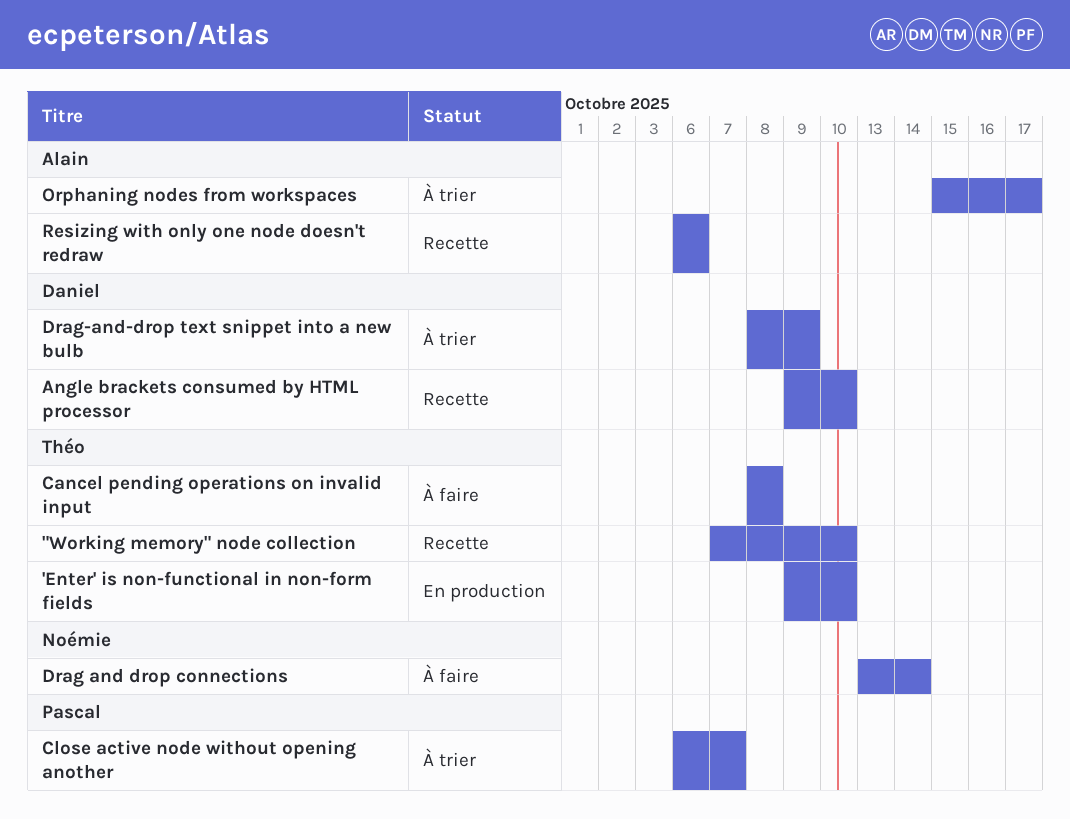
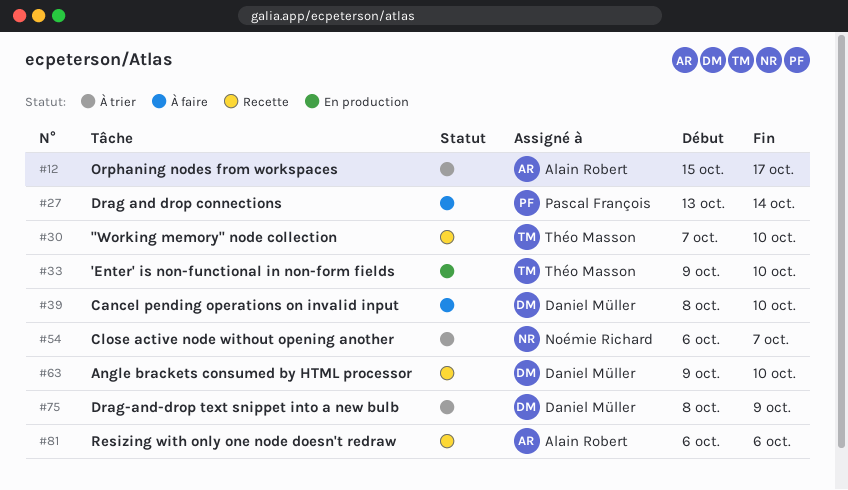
Cancel pending operations on invalid input, owner: Théo Masson -> Daniel Müller
Cancel pending operations on invalid input, due: Oct 8 -> Oct 10
Close active node without opening another, owner: Pascal François -> Noémie Richard
Drag and drop connections, owner: Noémie Richard -> Pascal François

